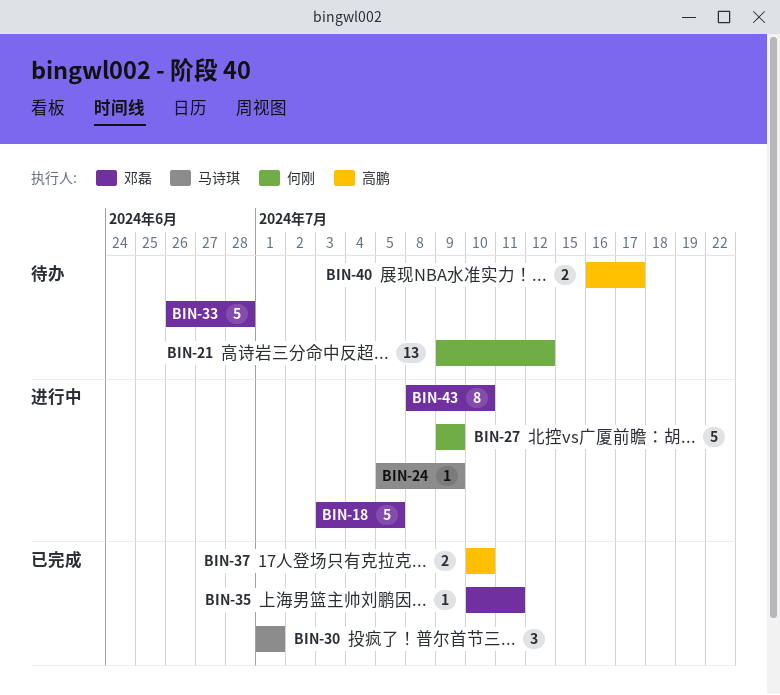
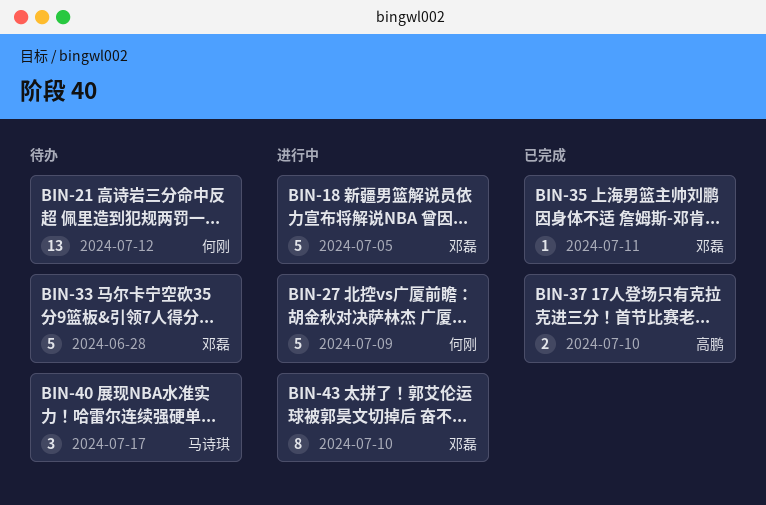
BIN-24: present -> none
BIN-30: present -> none
BIN-40, owner: 高鹏 -> 马诗琪
BIN-40, estimate: 2 -> 3

